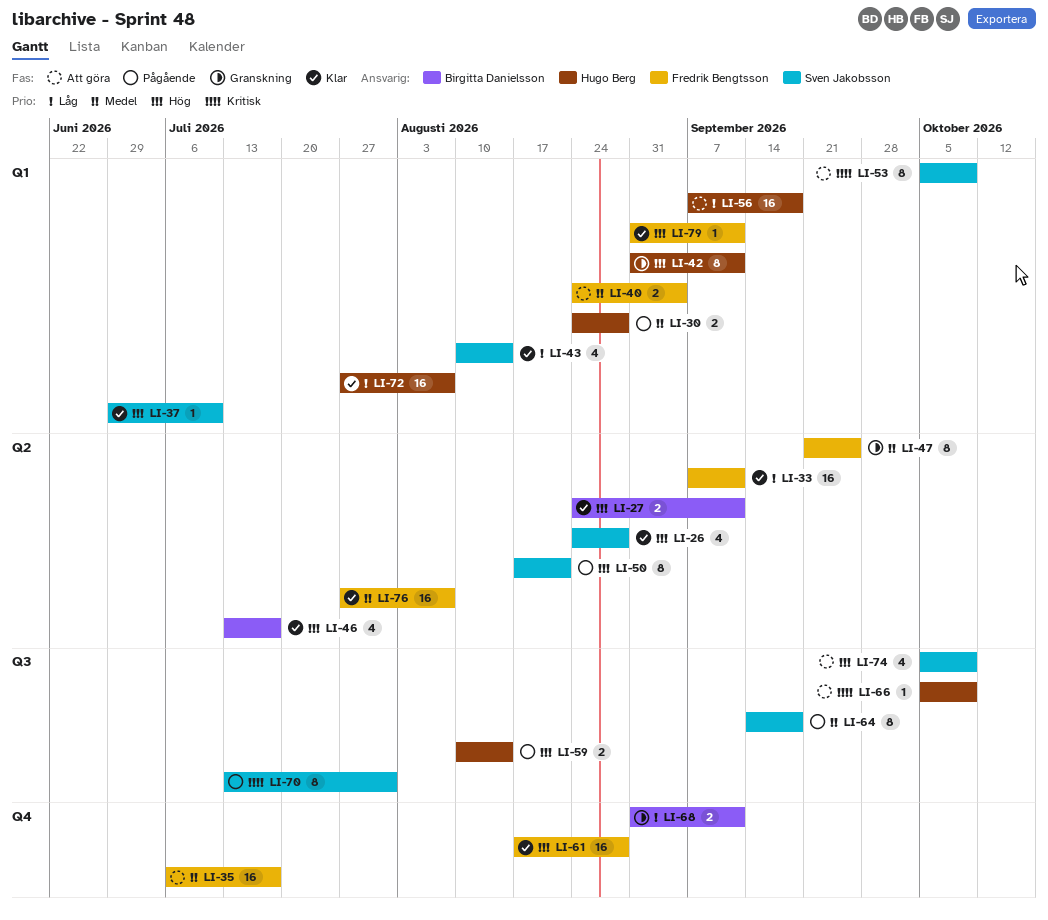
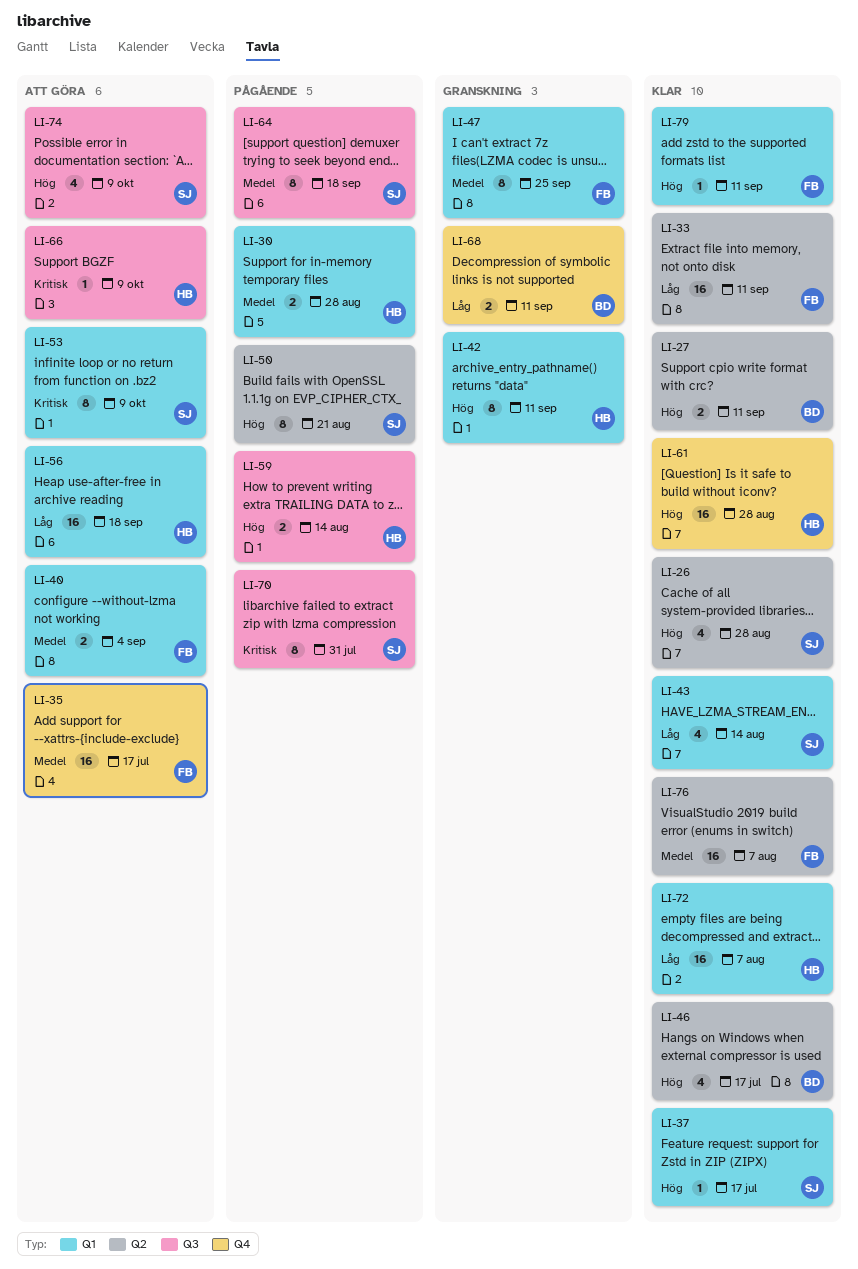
LI-37, due: Jul 10 -> Jul 17
LI-47, label: Q2 -> Q1
LI-61, owner: Fredrik Bengtsson -> Hugo Berg

